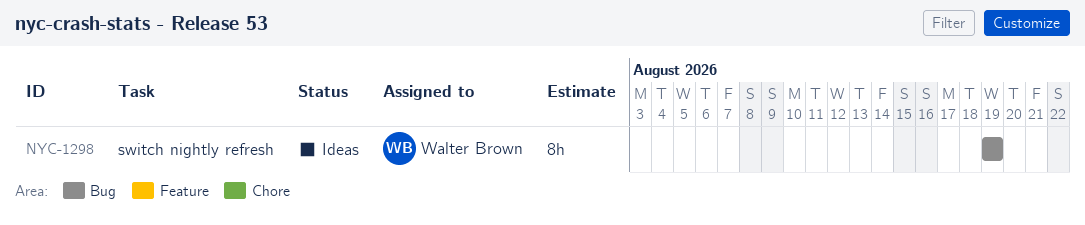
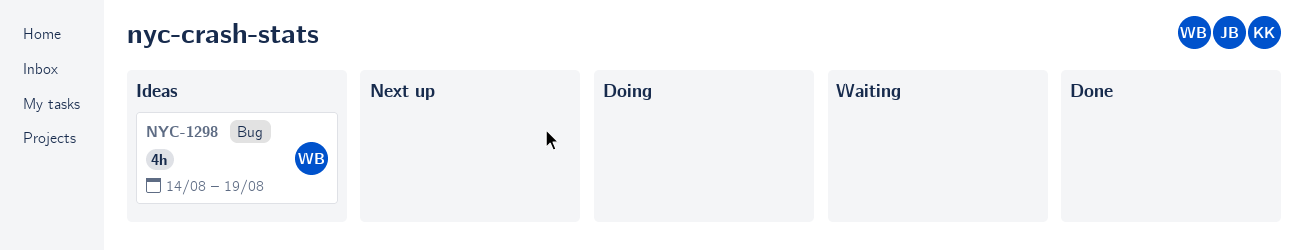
NYC-1298, estimate: 8h -> 4h
NYC-1298, start: Aug 19 -> Aug 14

